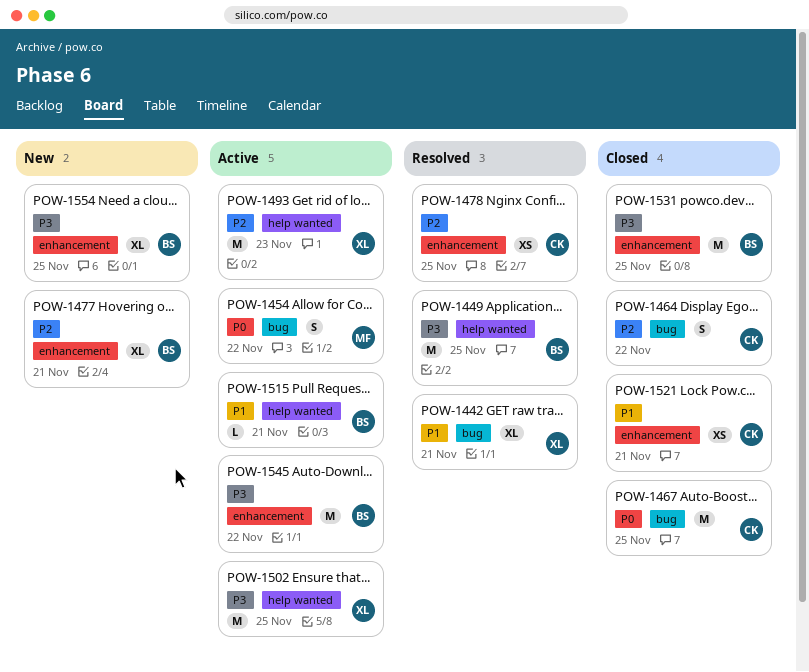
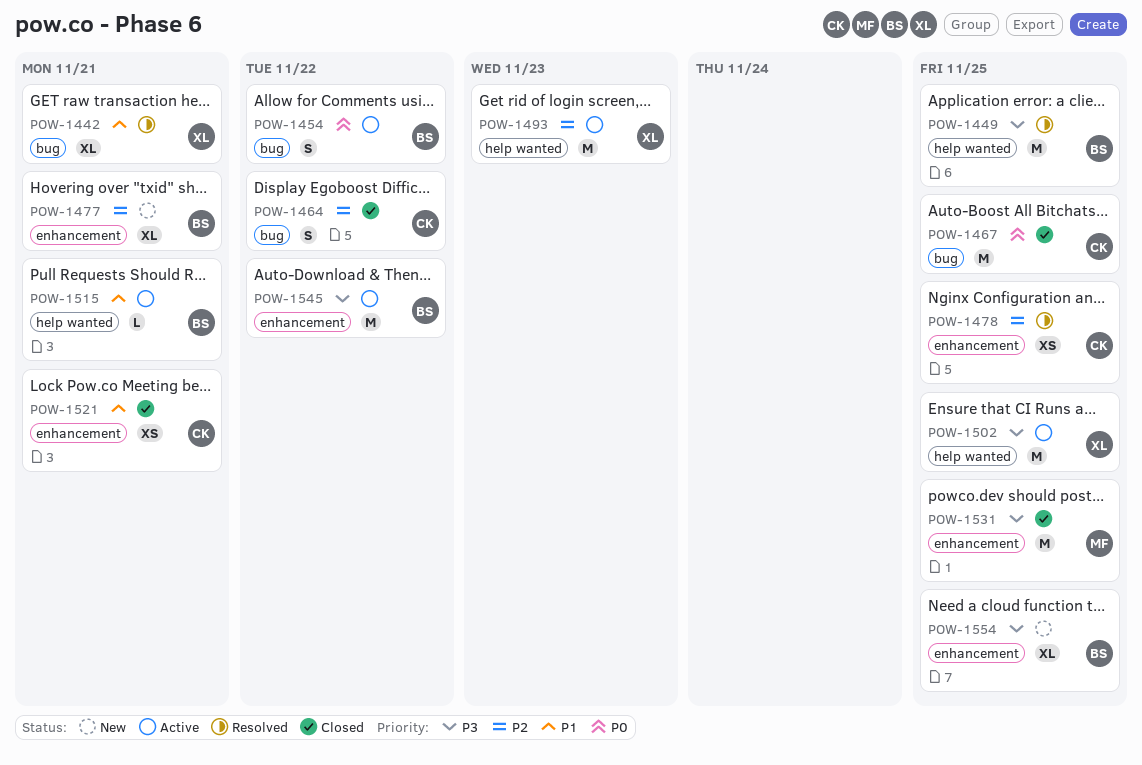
POW-1454, owner: MF -> BS
POW-1531, owner: BS -> MF

